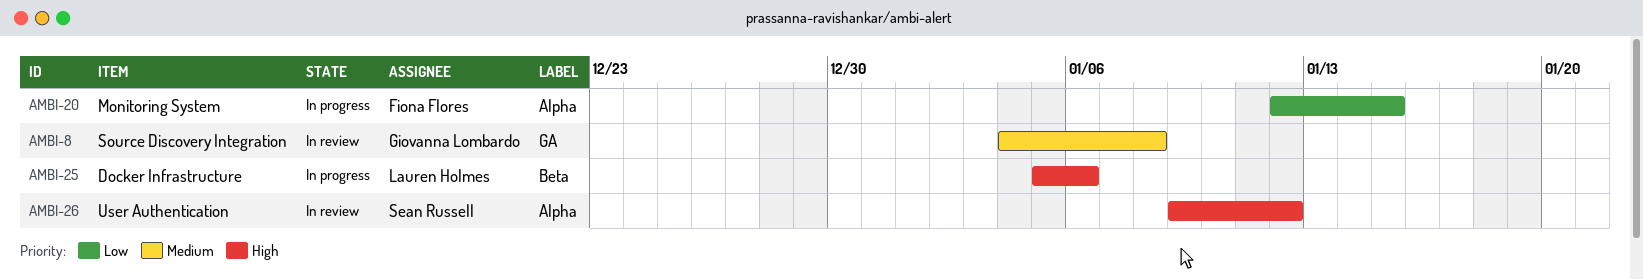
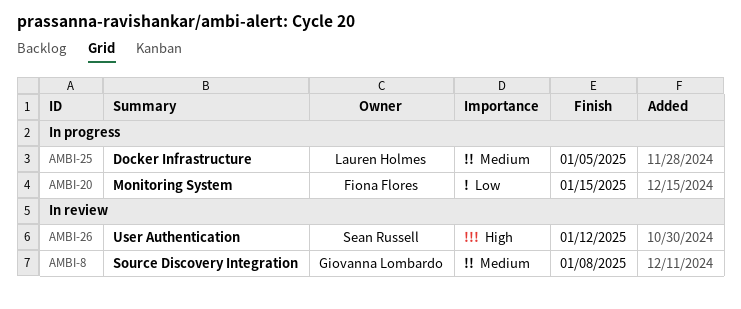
AMBI-25, priority: High -> Medium
AMBI-25, due: Jan 6 -> Jan 5

